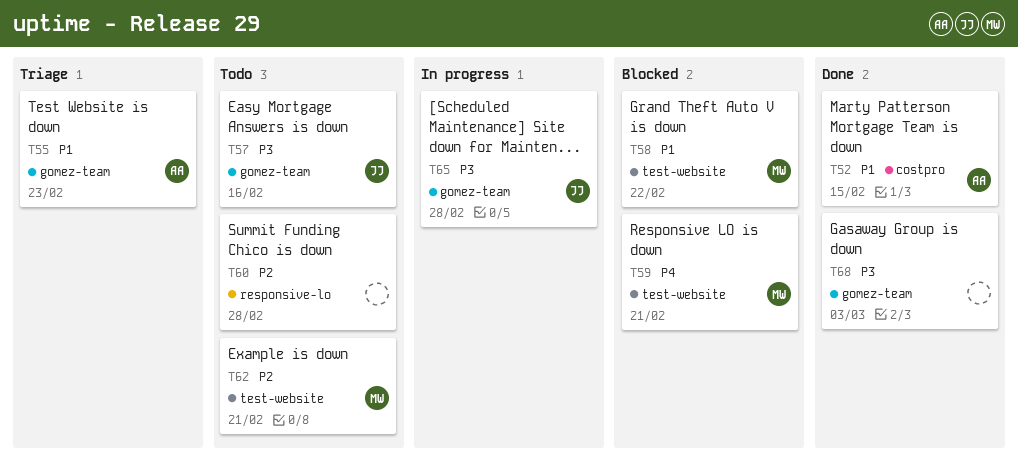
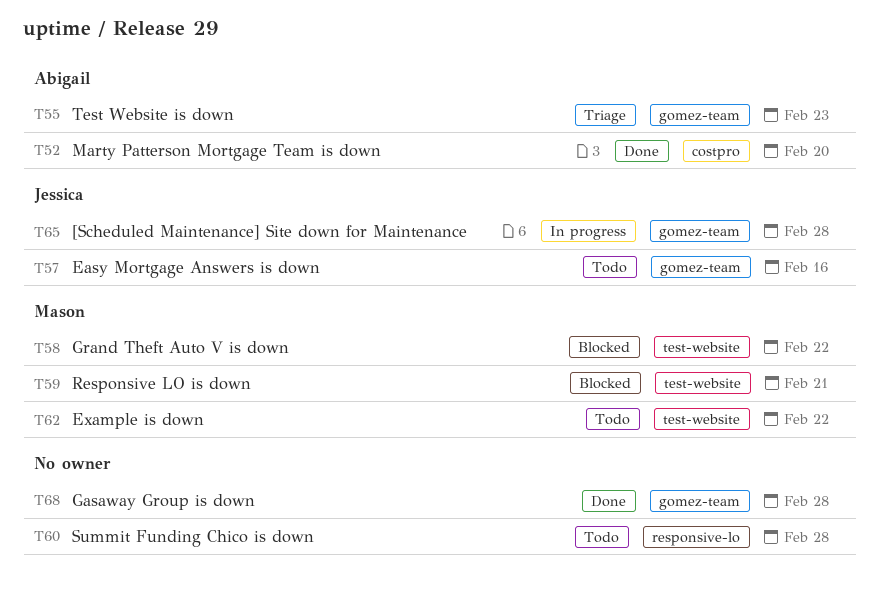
T52, due: Feb 15 -> Feb 20
T62, due: Feb 21 -> Feb 22
T68, due: Mar 3 -> Feb 28

